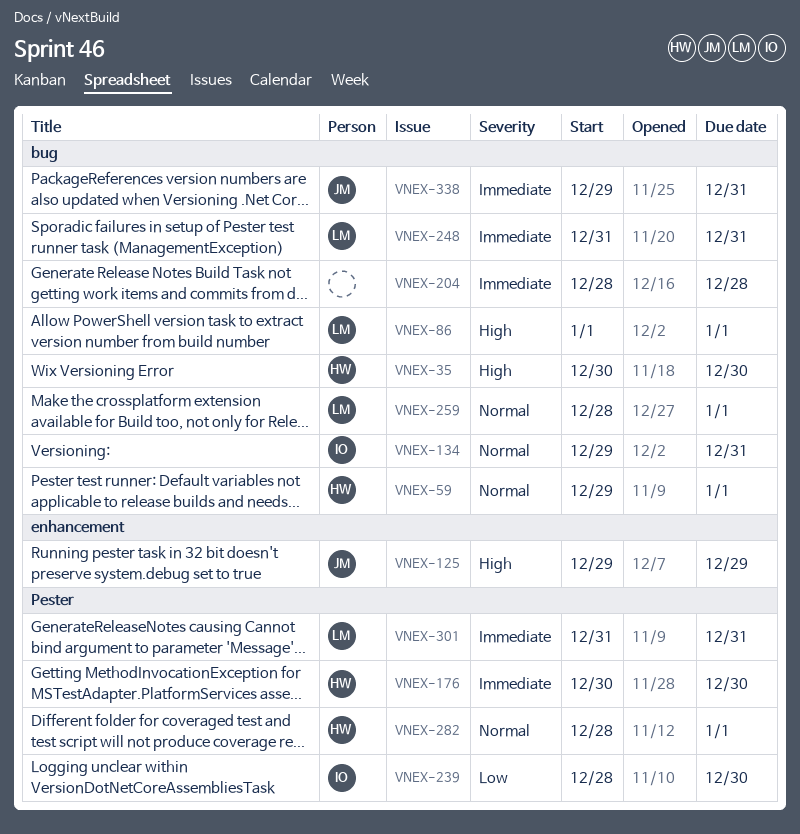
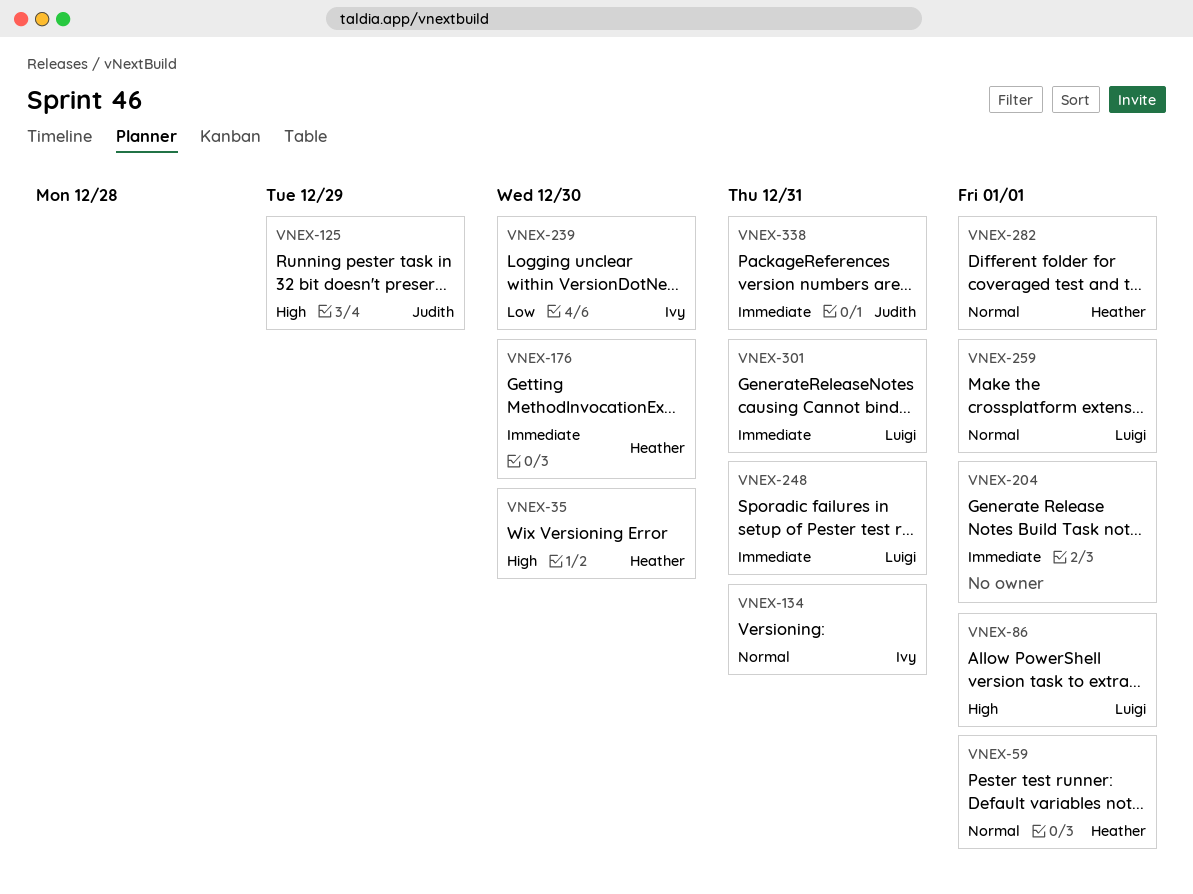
VNEX-204, due: Dec 28 -> Jan 1

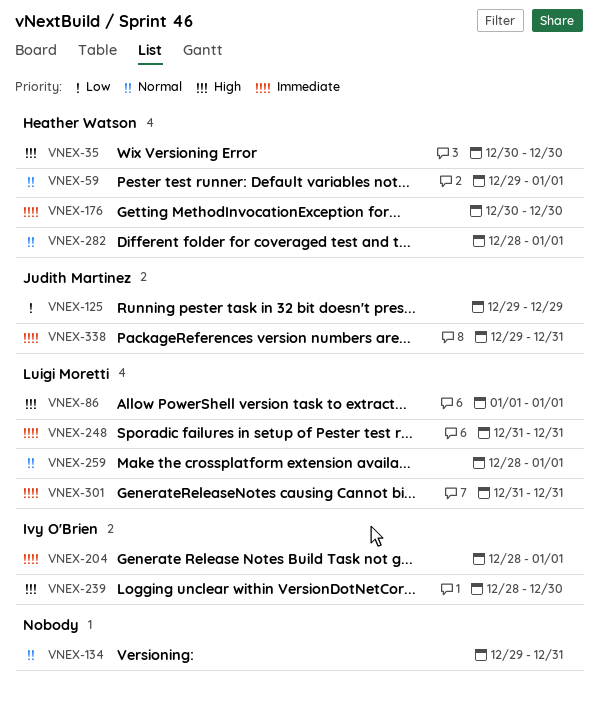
VNEX-125, priority: High -> Low
VNEX-134, owner: Ivy O'Brien -> none
VNEX-204, owner: none -> Ivy O'Brien
VNEX-239, priority: Low -> High

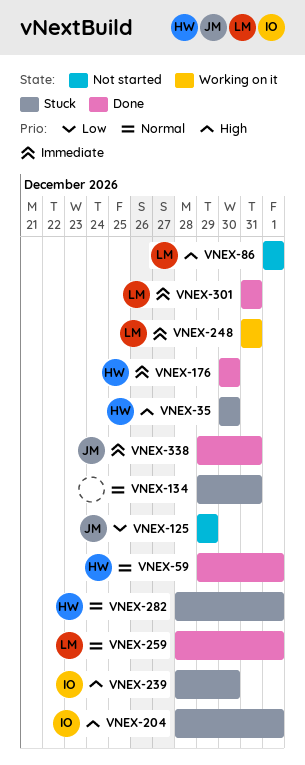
VNEX-204, priority: Immediate -> High

